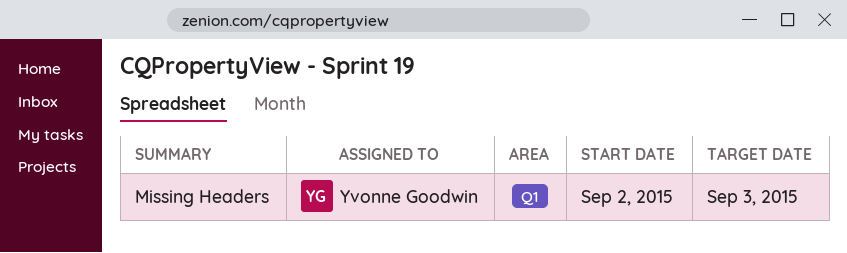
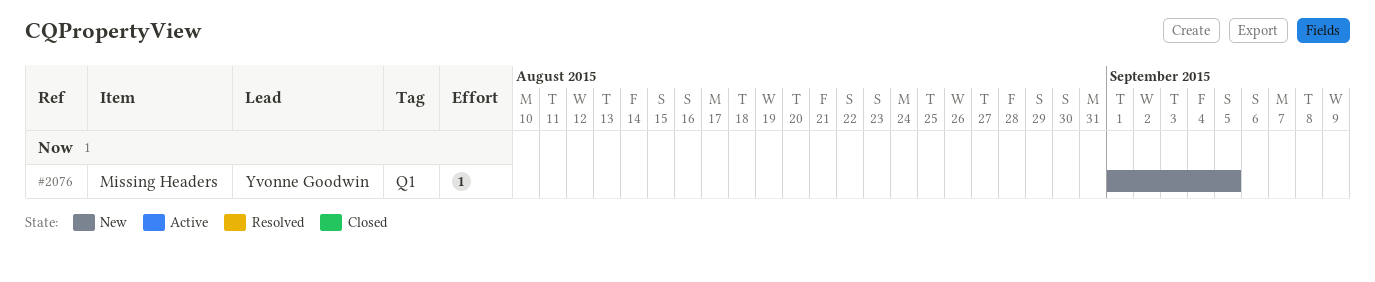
Missing Headers, start: Sep 2 -> Sep 1
Missing Headers, due: Sep 3 -> Sep 5

